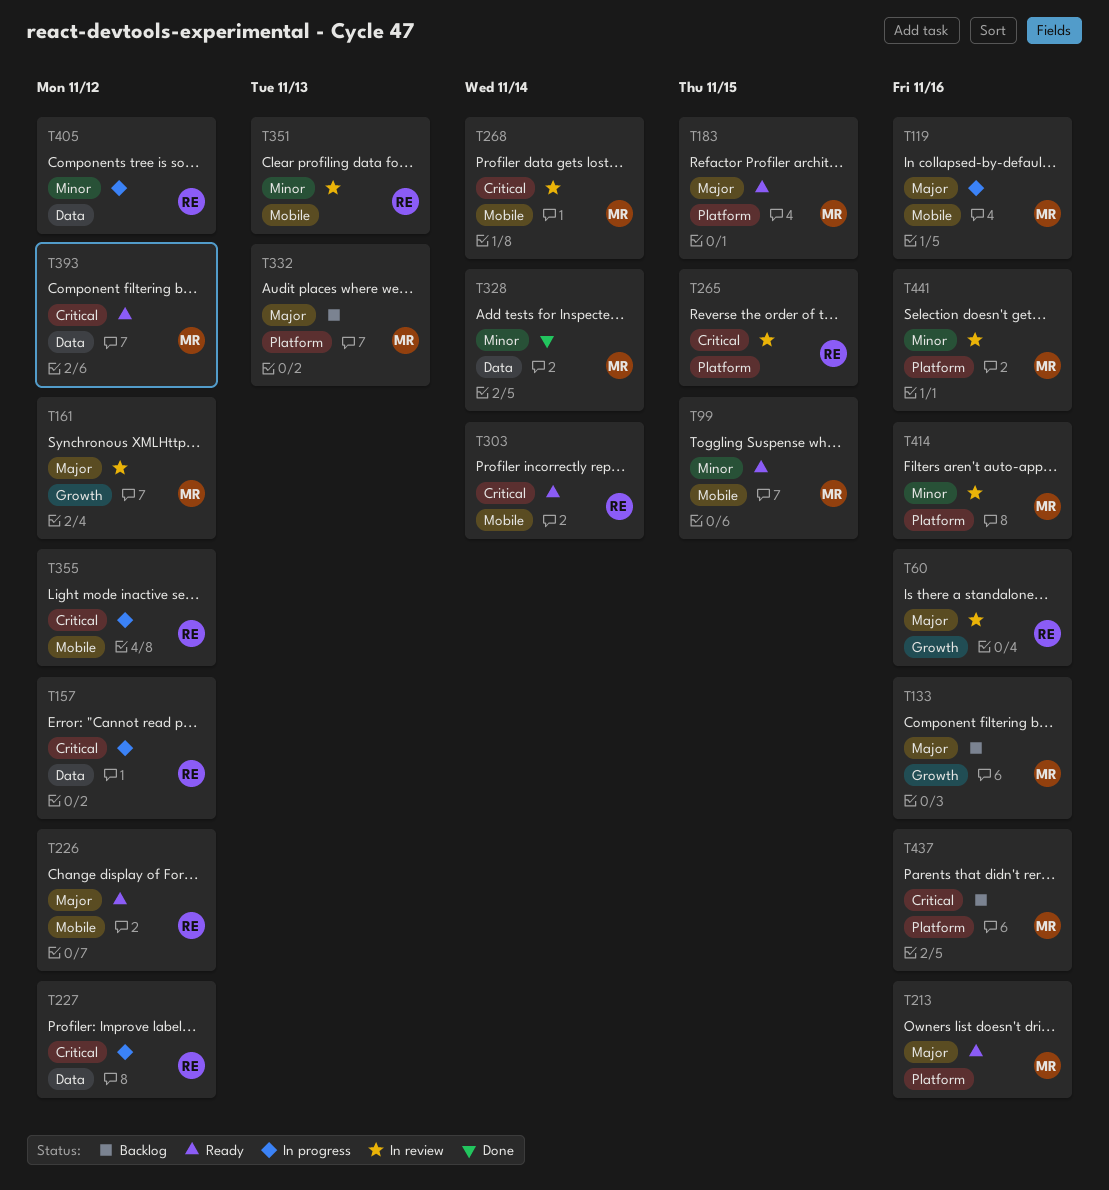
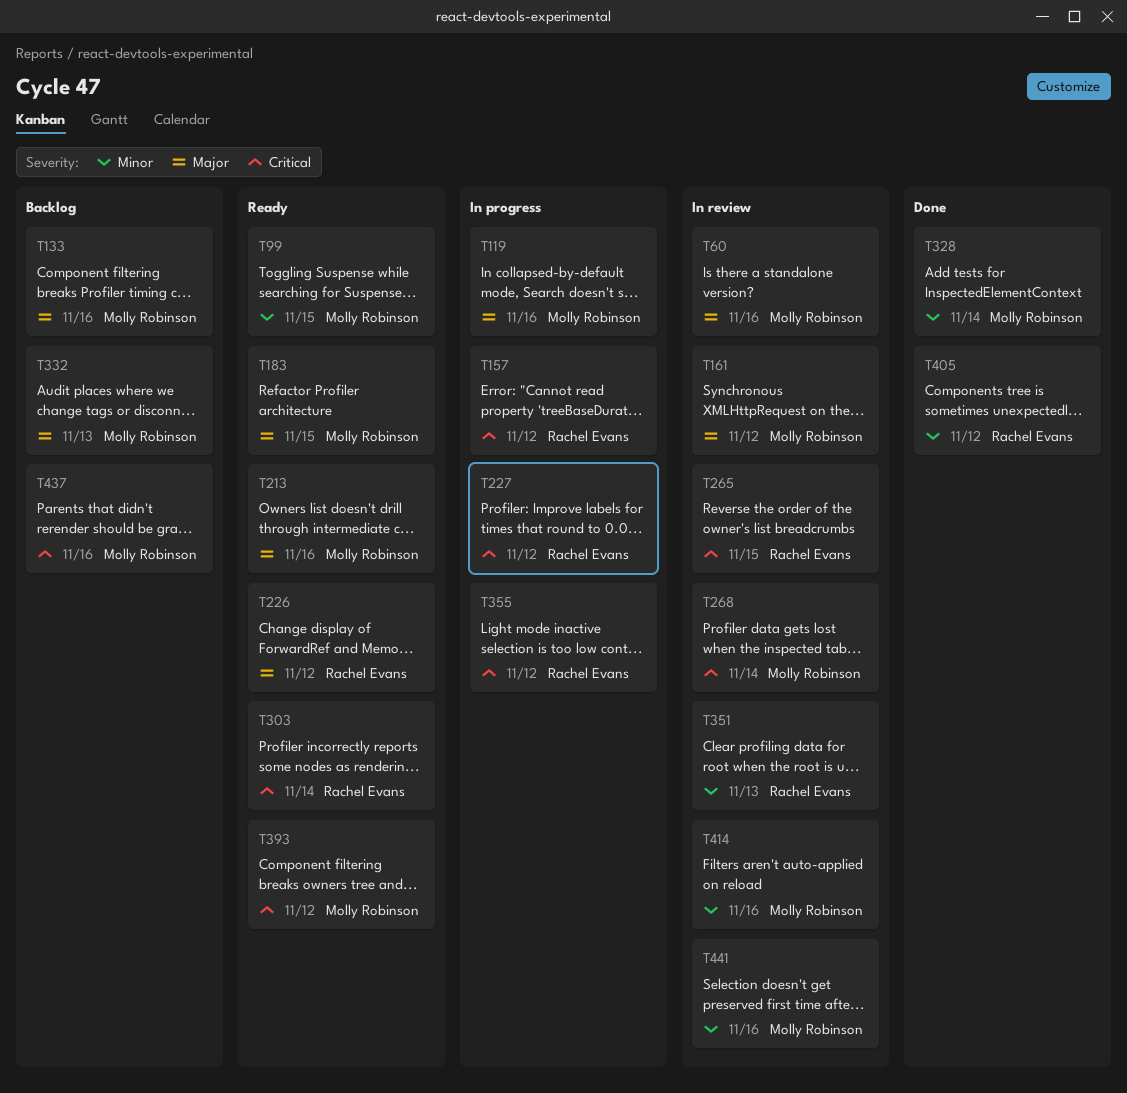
T60, owner: Rachel Evans -> Molly Robinson
T405, status: In progress -> Done

